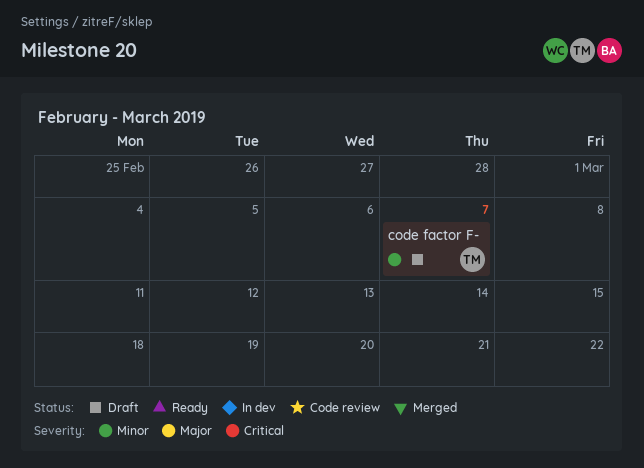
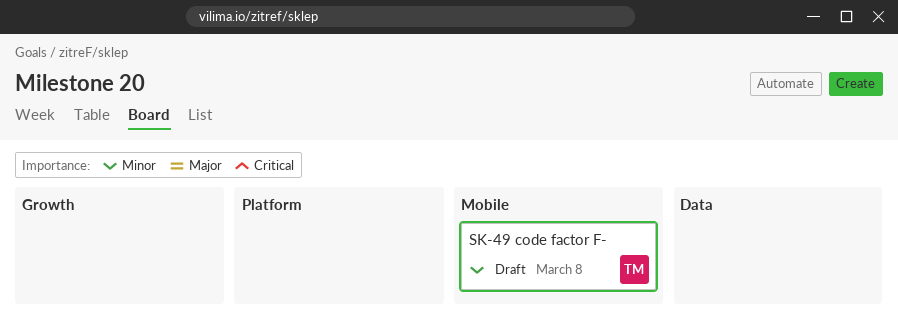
code factor F-, due: Mar 7 -> Mar 8

